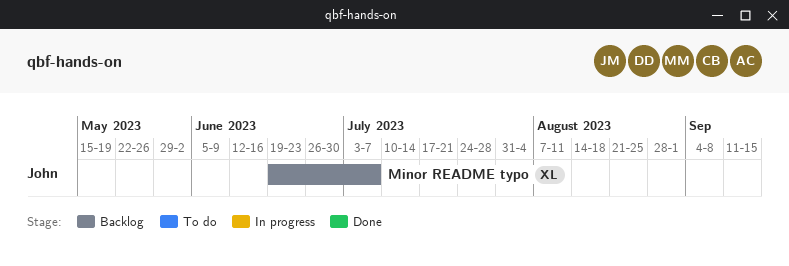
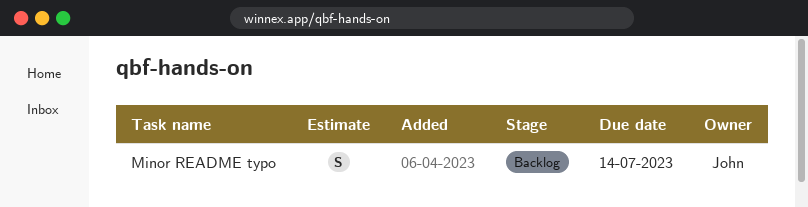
Minor README typo, estimate: XL -> S
Minor README typo, due: Jul 7 -> Jul 14

